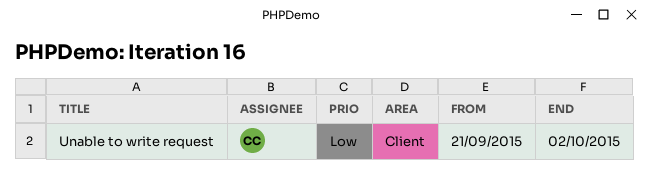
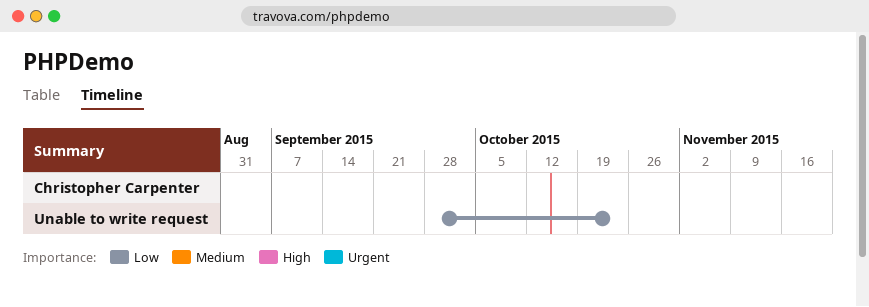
Unable to write request, start: Sep 21 -> Sep 28
Unable to write request, due: Oct 2 -> Oct 23

